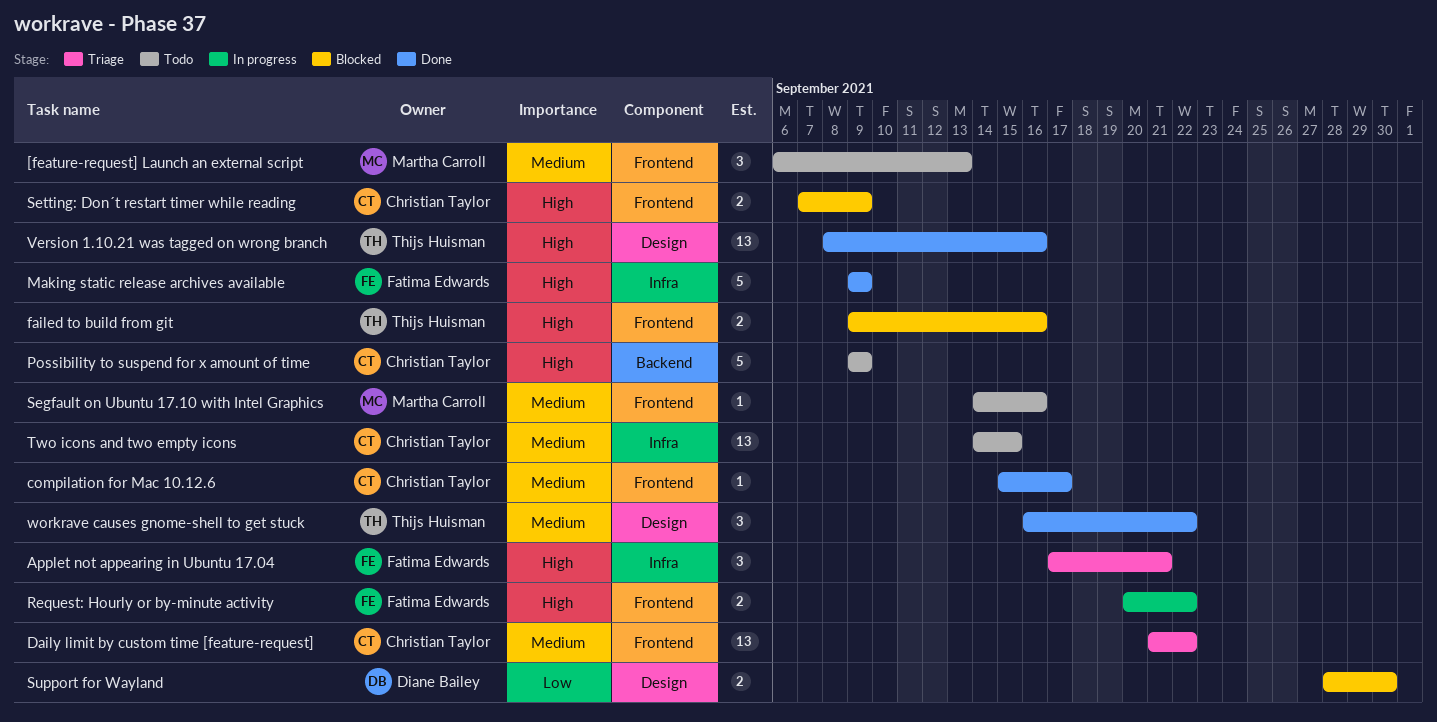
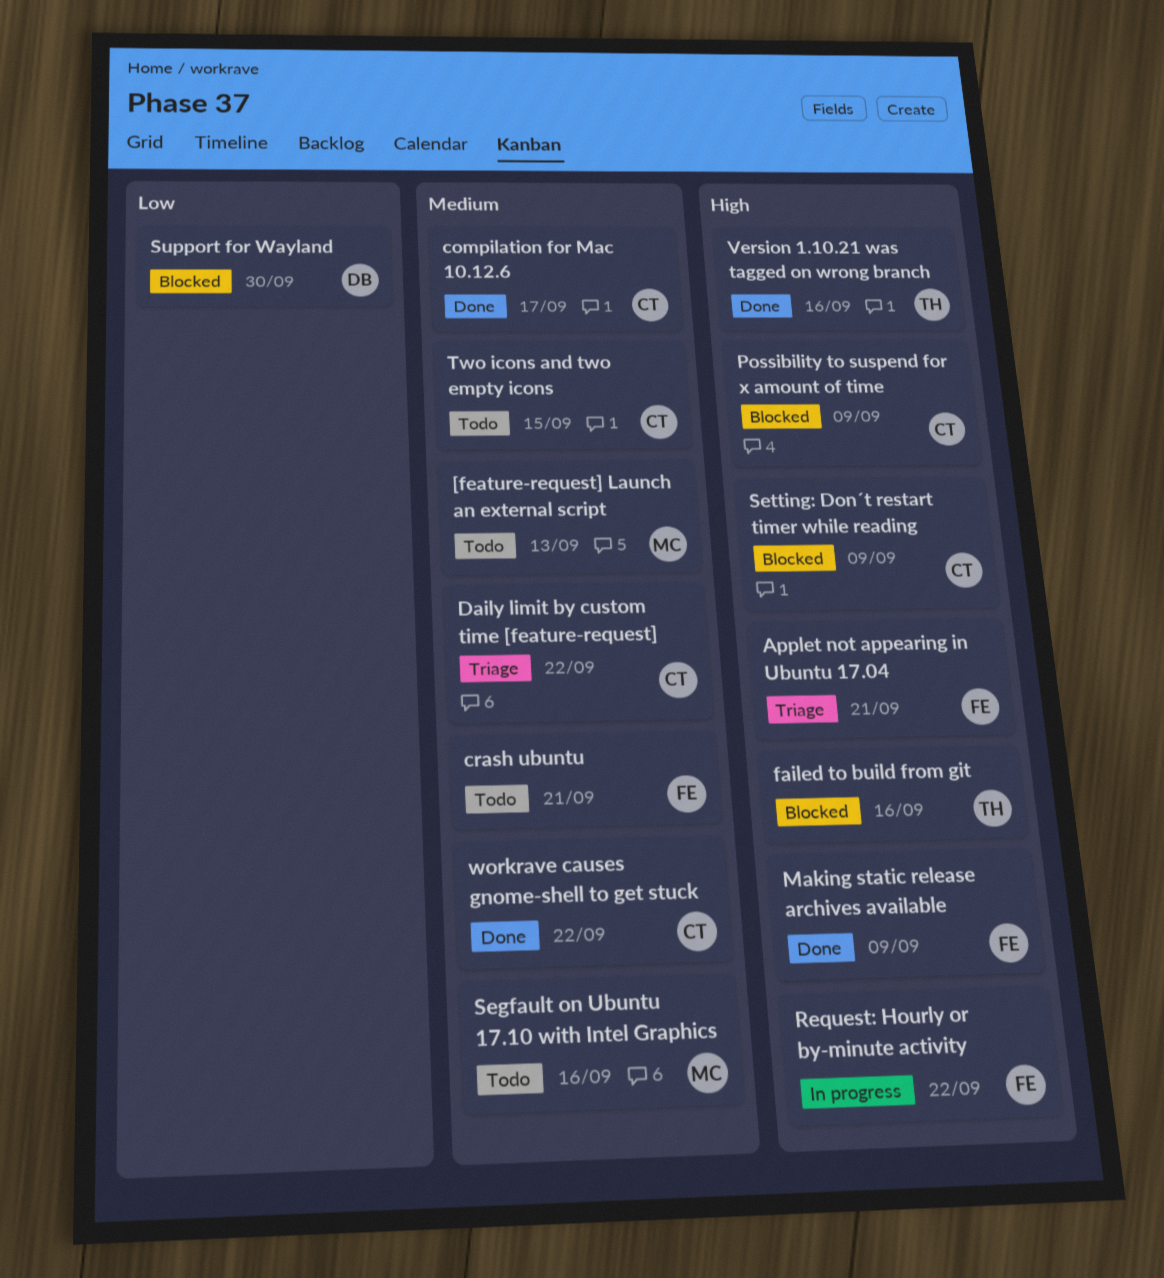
crash ubuntu: none -> present
Possibility to suspend for x amount of time, status: Todo -> Blocked
workrave causes gnome-shell to get stuck, owner: Thijs Huisman -> Christian Taylor

